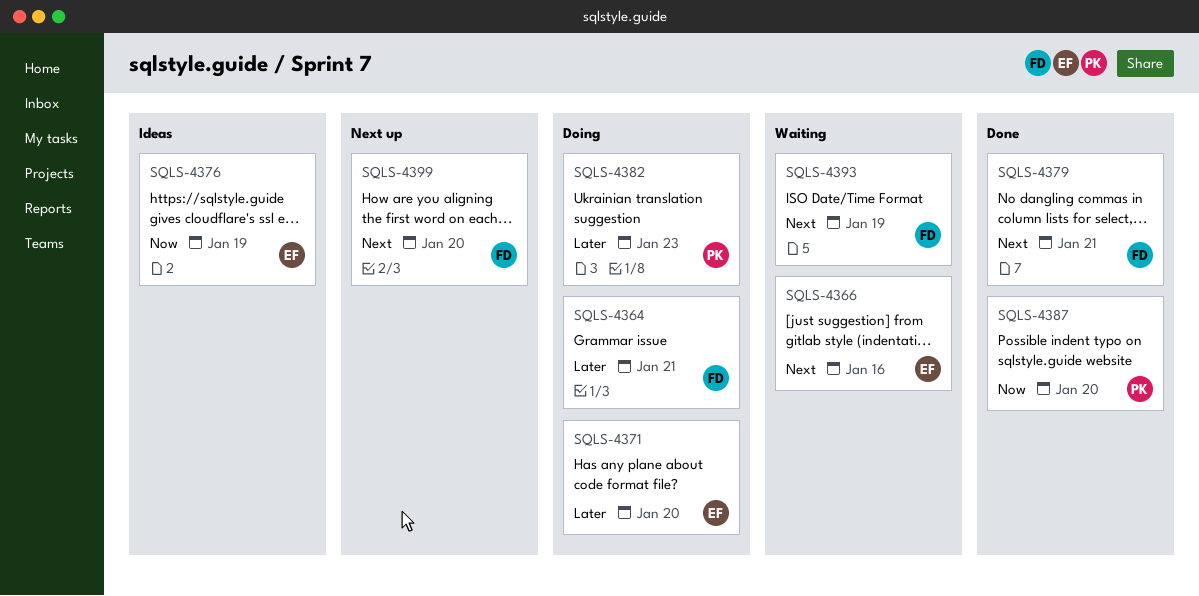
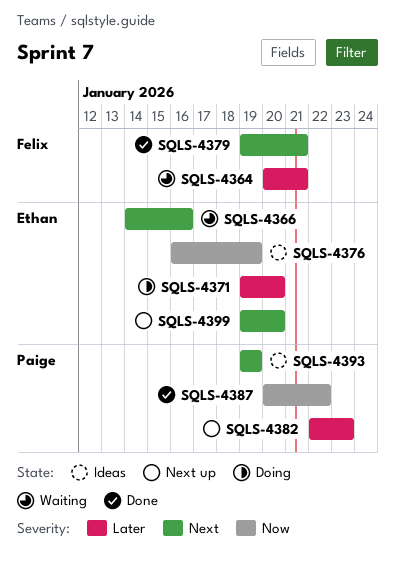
SQLS-4364, status: Doing -> Waiting
SQLS-4382, status: Doing -> Next up
SQLS-4387, due: Jan 20 -> Jan 22
SQLS-4393, status: Waiting -> Ideas
SQLS-4393, owner: Felix -> Paige
SQLS-4399, owner: Felix -> Ethan

